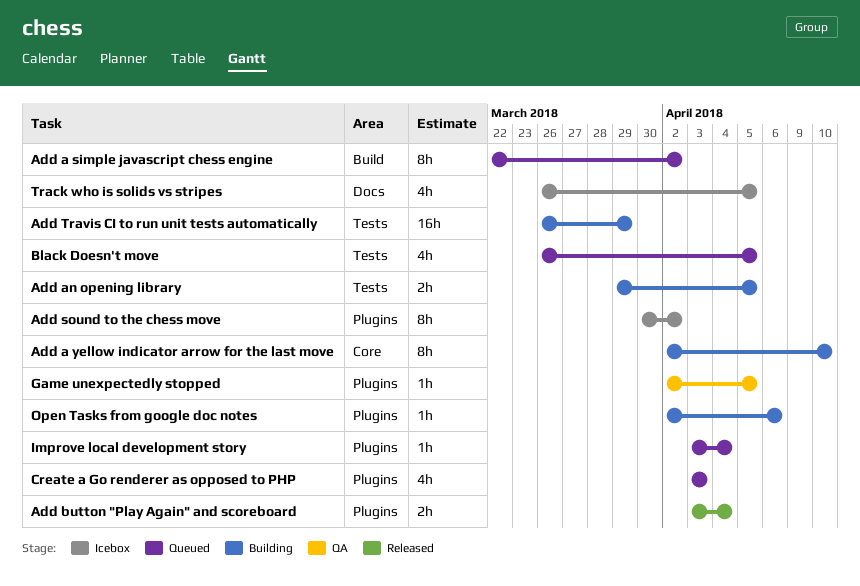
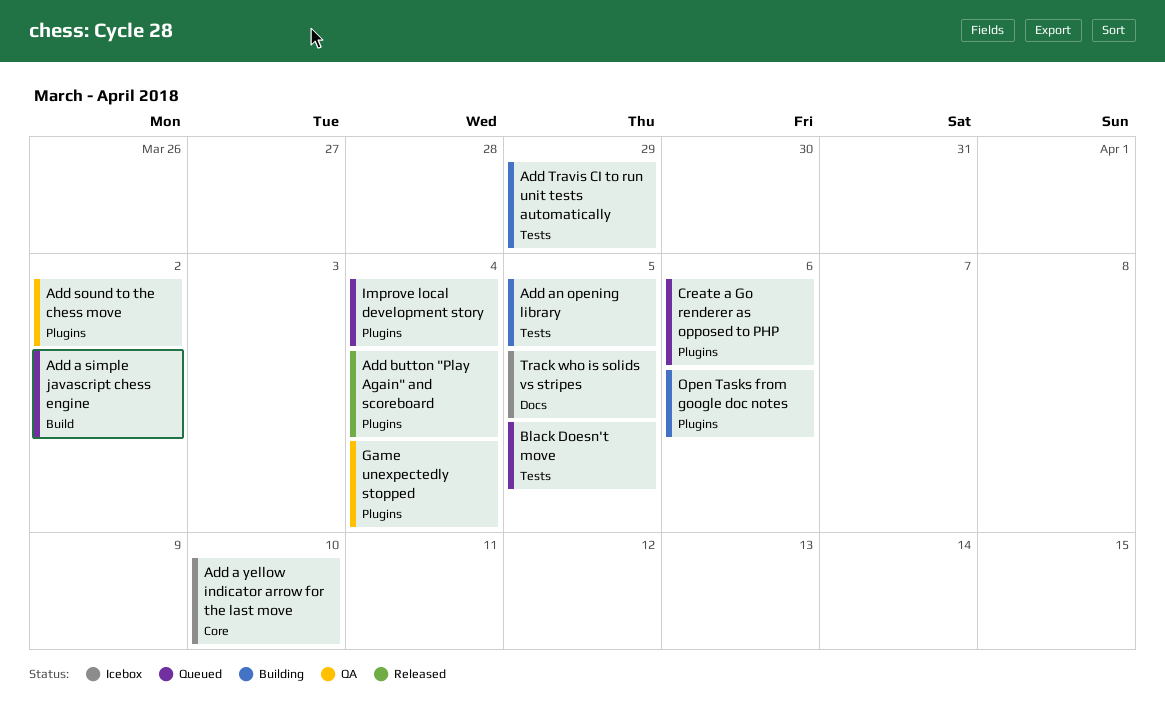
Add a yellow indicator arrow for the last move, status: Building -> Icebox
Add sound to the chess move, status: Icebox -> QA
Create a Go renderer as opposed to PHP, due: Apr 3 -> Apr 6
Game unexpectedly stopped, due: Apr 5 -> Apr 4

